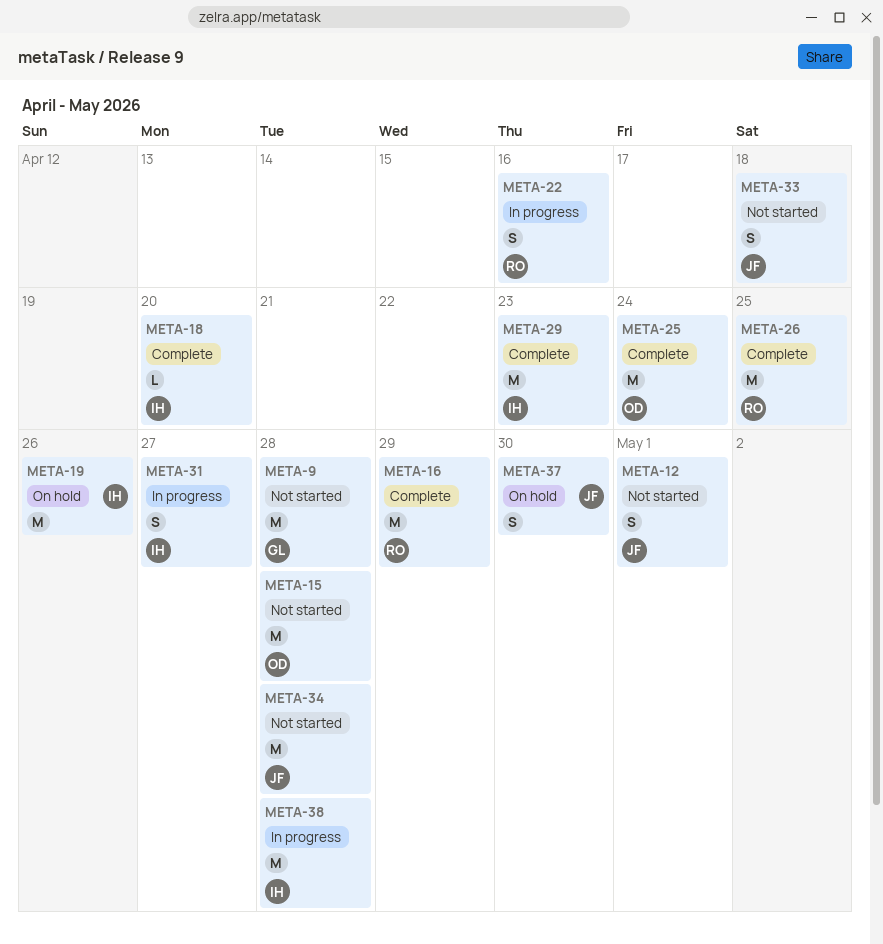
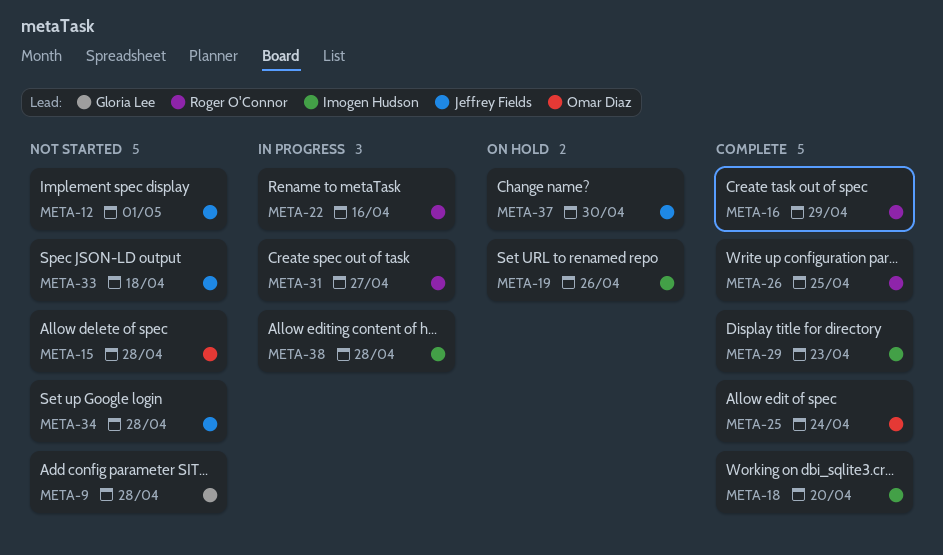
META-31, owner: Imogen Hudson -> Roger O'Connor

